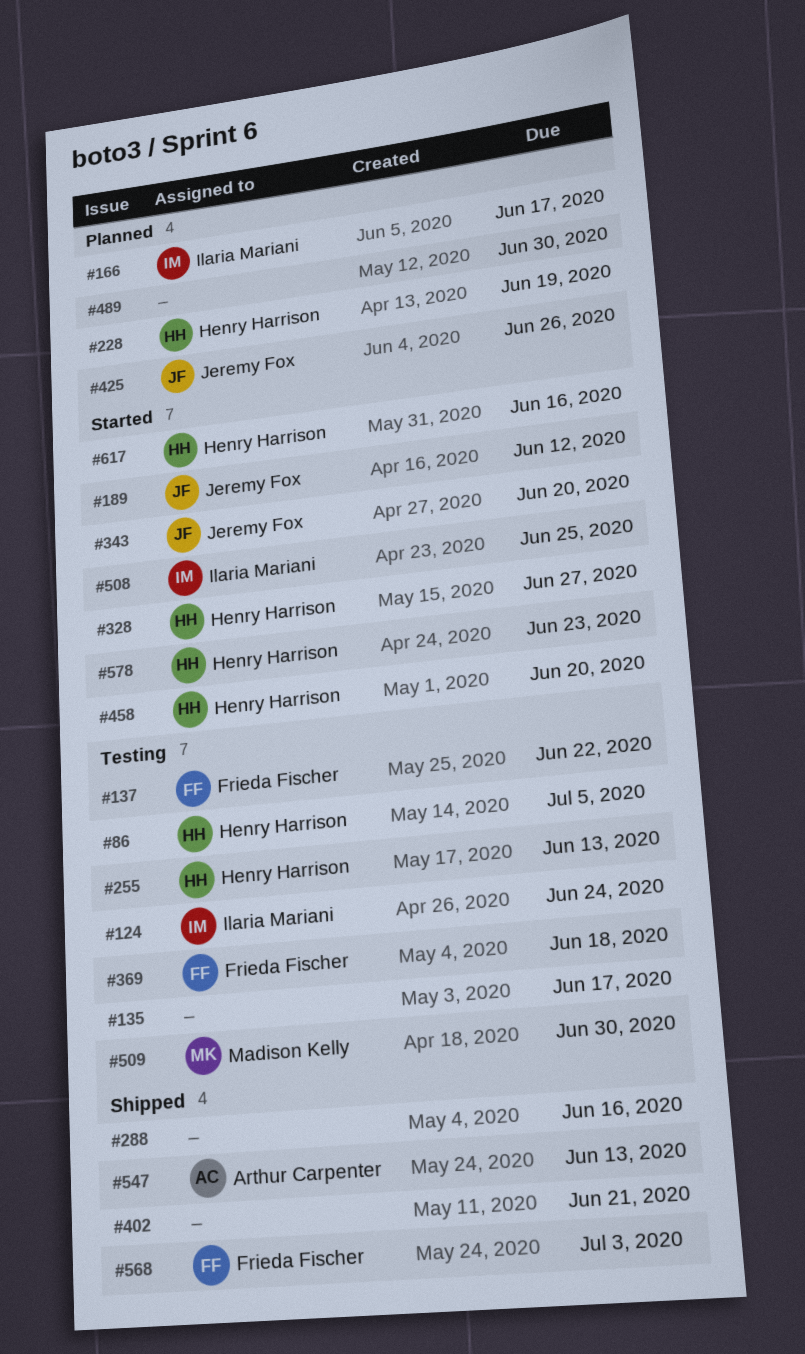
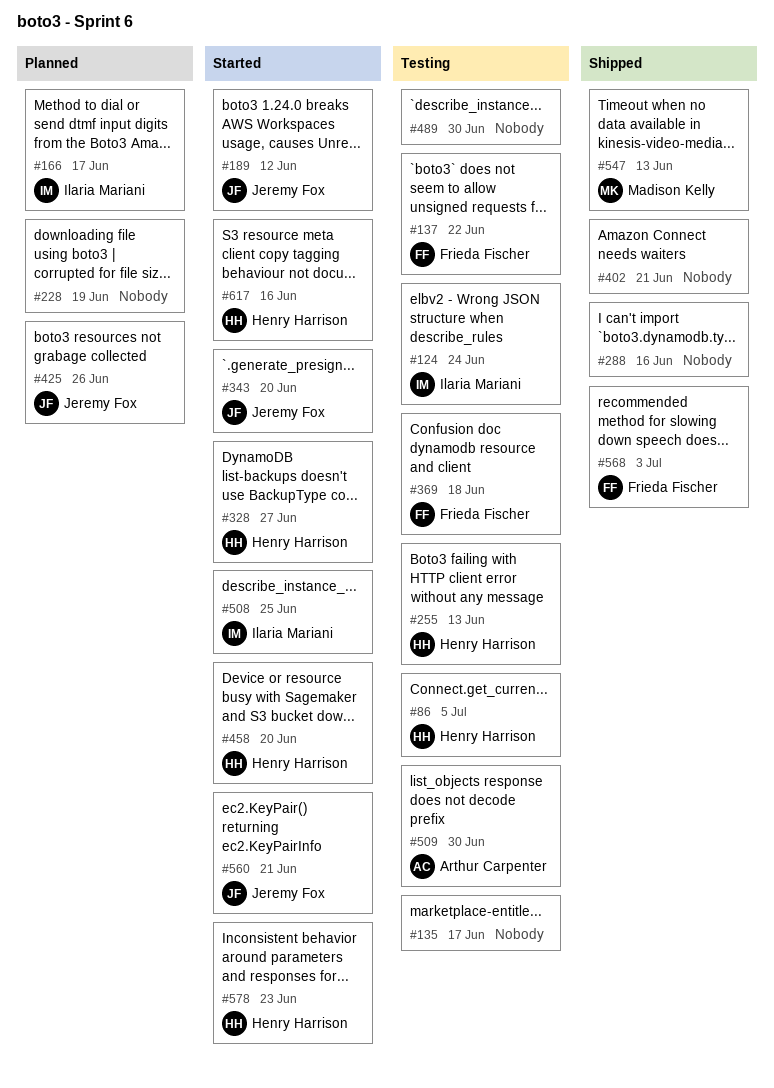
#228, owner: Henry Harrison -> none
#489, status: Planned -> Testing
#509, owner: Madison Kelly -> Arthur Carpenter
#547, owner: Arthur Carpenter -> Madison Kelly
#560: none -> present

